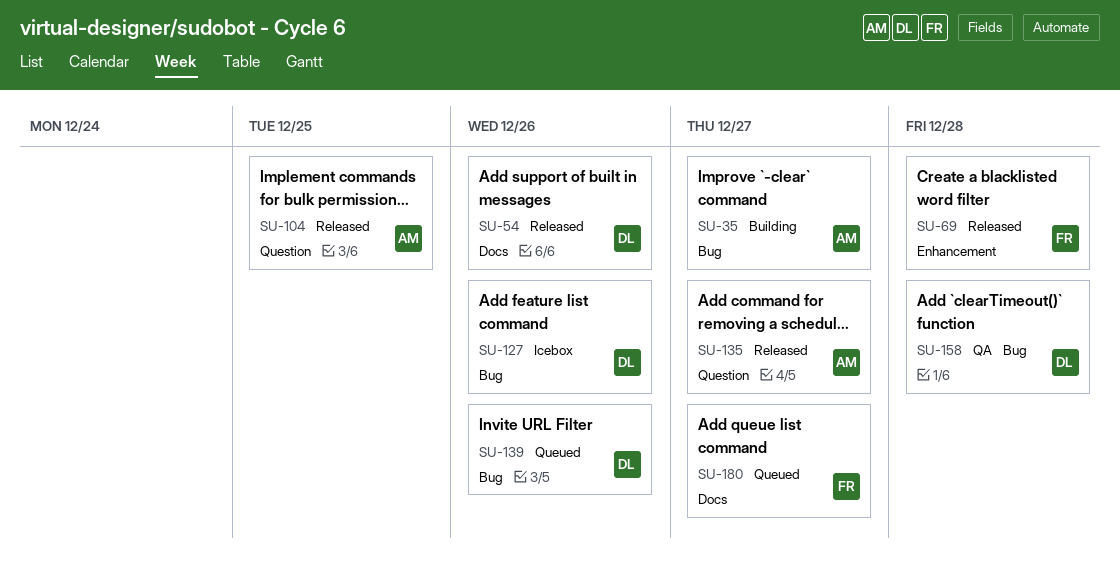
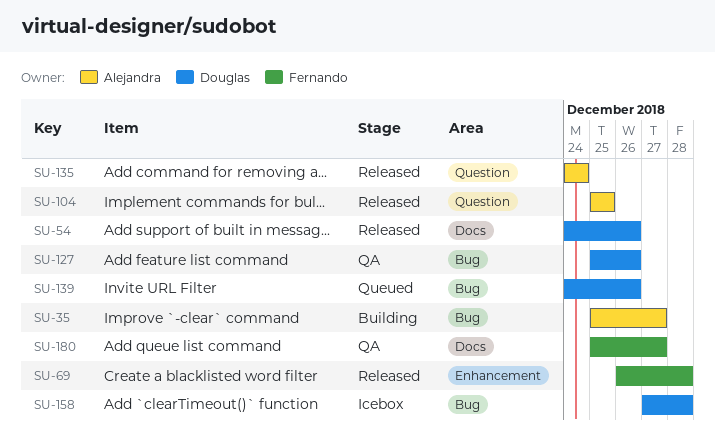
SU-127, status: Icebox -> QA
SU-135, due: Dec 27 -> Dec 24
SU-158, status: QA -> Icebox
SU-180, status: Queued -> QA

